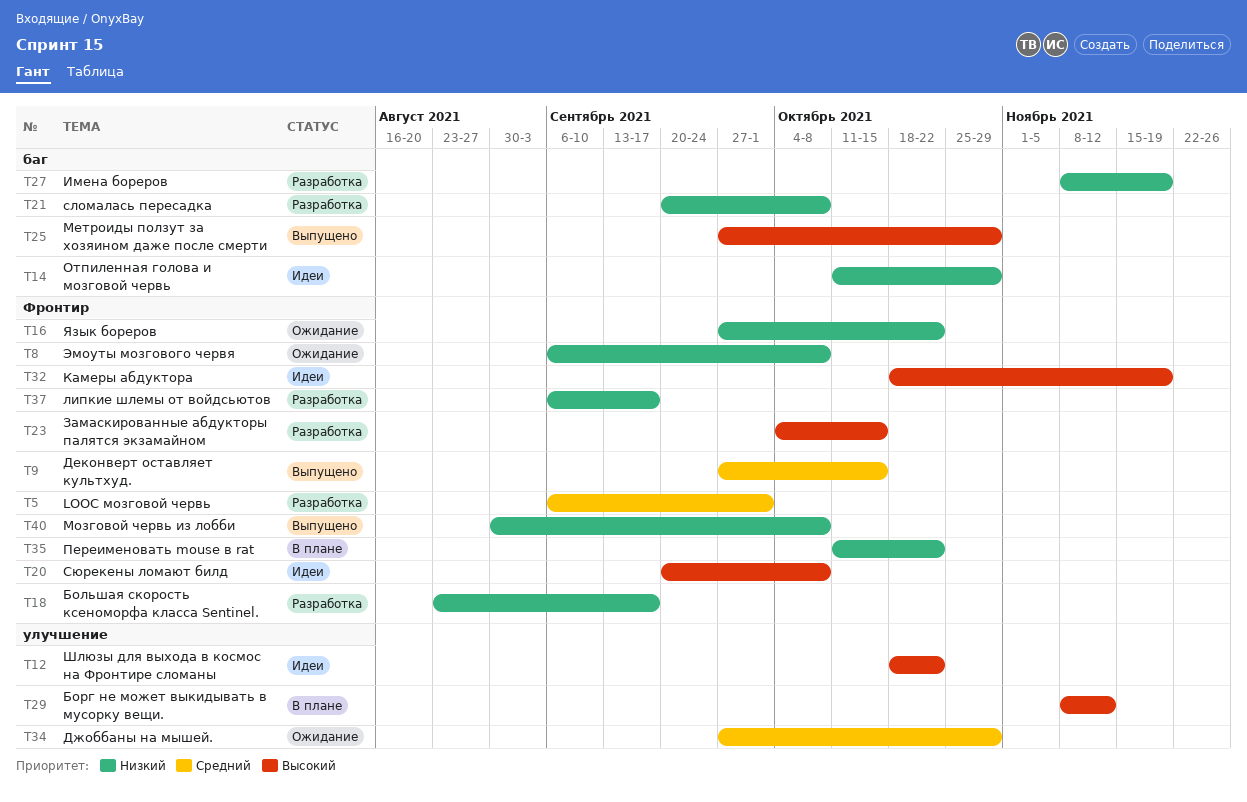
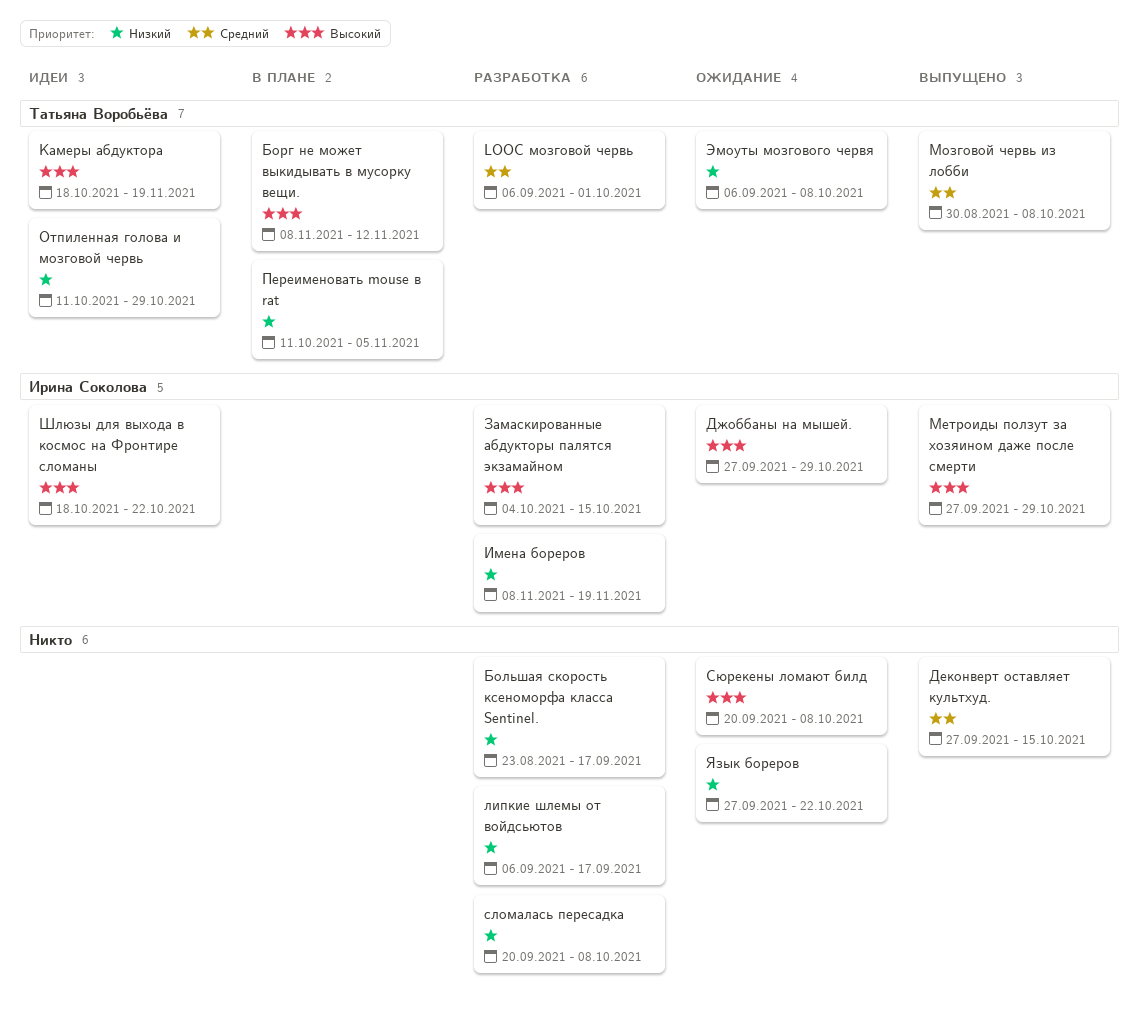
Джоббаны на мышей., priority: Средний -> Высокий
Мозговой червь из лобби, priority: Низкий -> Средний
Переименовать mouse в rat, due: Oct 22 -> Nov 5
Сюрекены ломают билд, status: Идеи -> Ожидание

